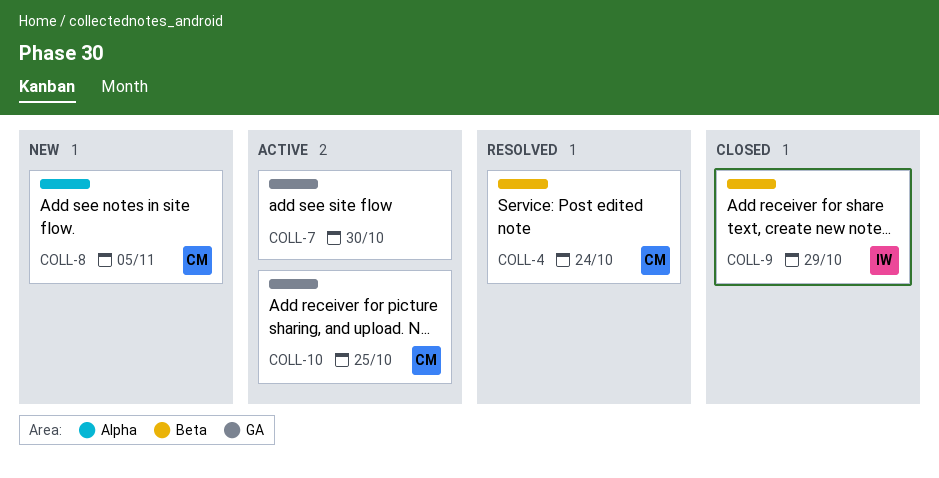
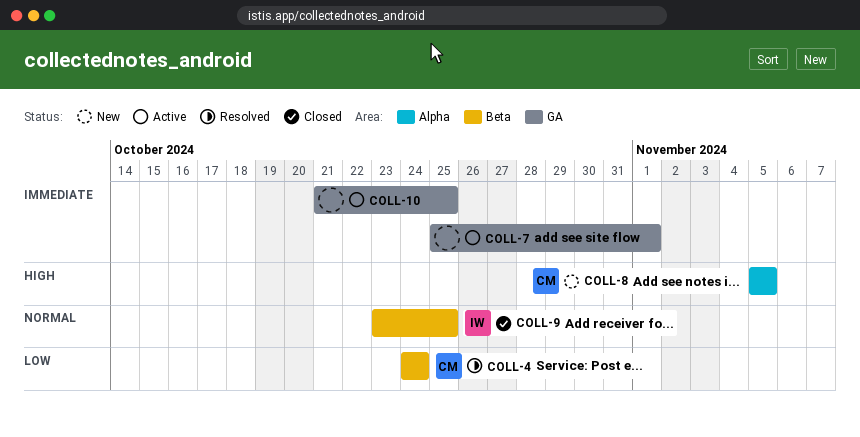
COLL-7, due: Oct 30 -> Nov 1
COLL-9, due: Oct 29 -> Oct 25
COLL-10, owner: CM -> none

